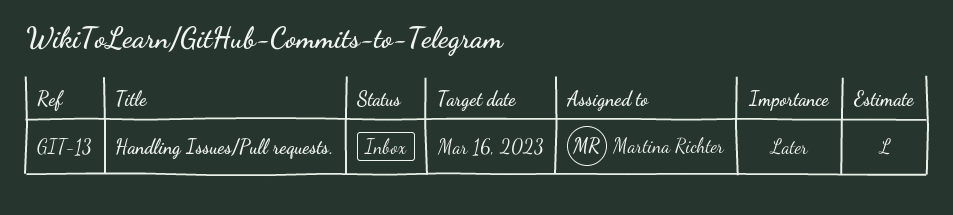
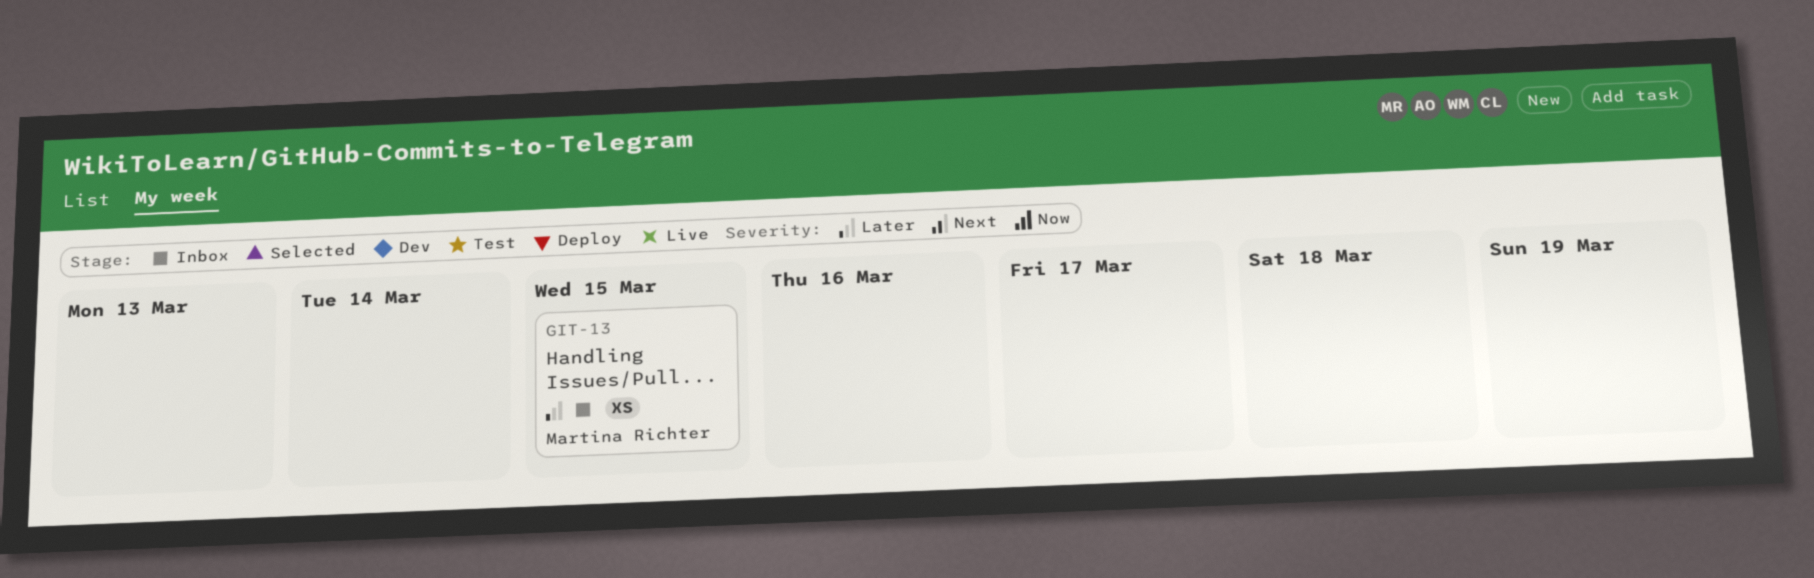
GIT-13, estimate: L -> XS
GIT-13, due: Mar 16 -> Mar 15

